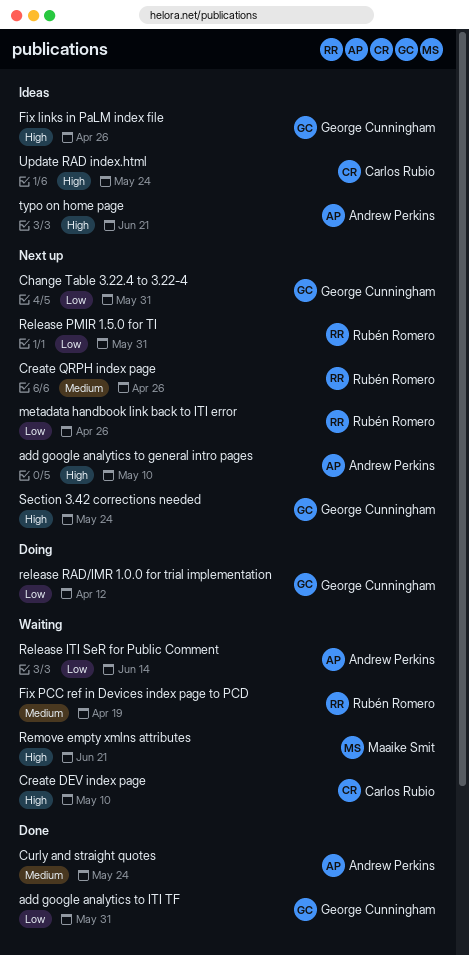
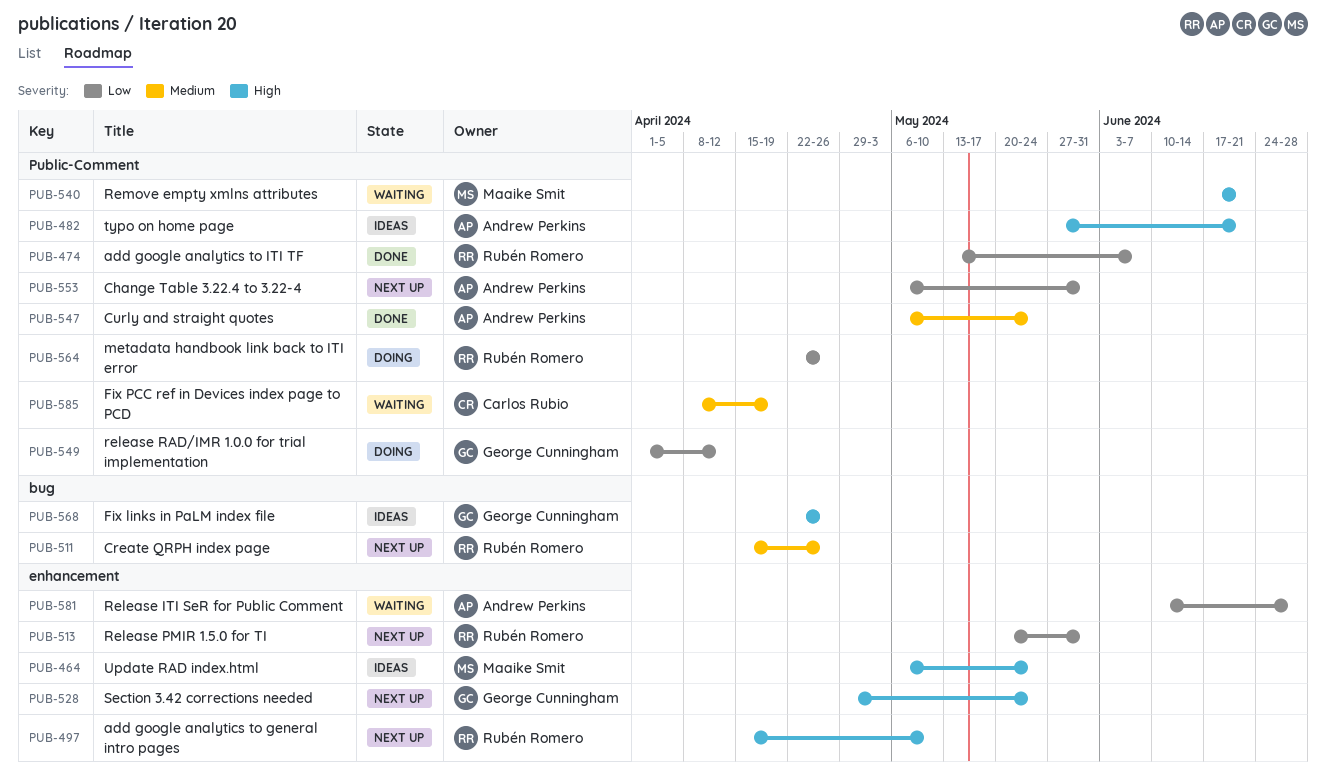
add google analytics to general intro pages, owner: Andrew Perkins -> Rubén Romero
add google analytics to ITI TF, owner: George Cunningham -> Rubén Romero
add google analytics to ITI TF, due: May 31 -> Jun 7
Change Table 3.22.4 to 3.22-4, owner: George Cunningham -> Andrew Perkins
Create DEV index page: present -> none
Fix PCC ref in Devices index page to PCD, owner: Rubén Romero -> Carlos Rubio
metadata handbook link back to ITI error, status: Next up -> Doing
Release ITI SeR for Public Comment, due: Jun 14 -> Jun 28
Update RAD index.html, owner: Carlos Rubio -> Maaike Smit

